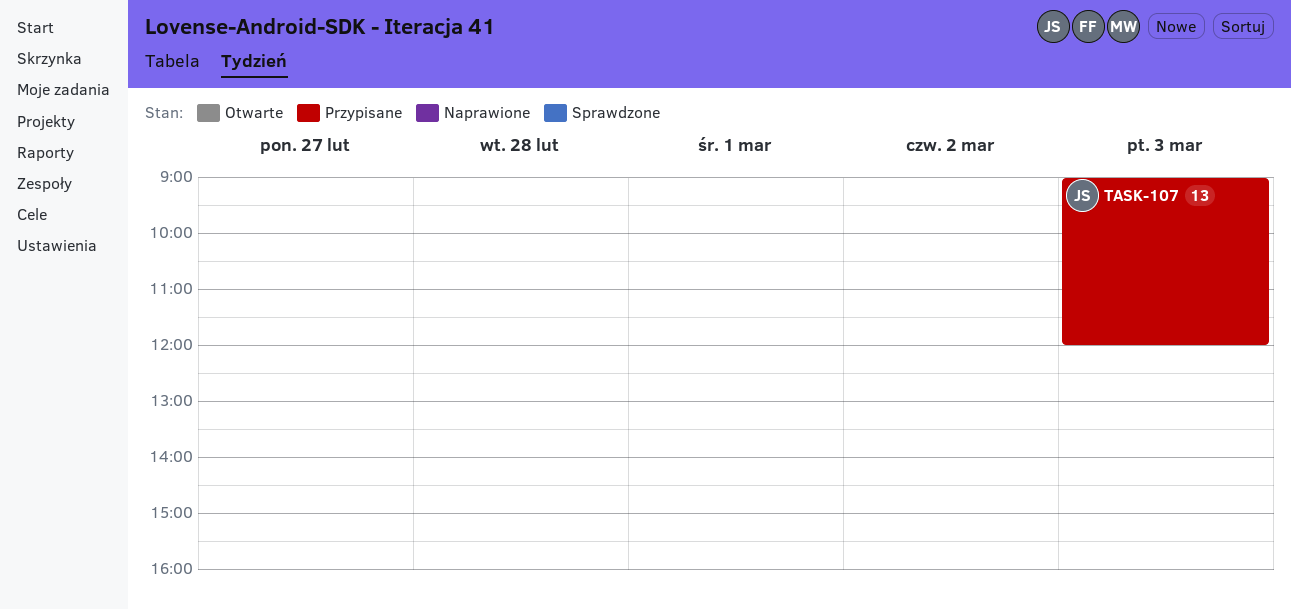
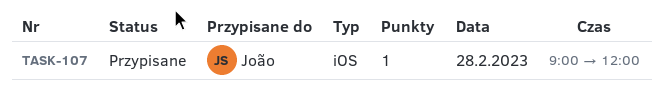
TASK-107, estimate: 13 -> 1
TASK-107, day: Mar 3 -> Feb 28

